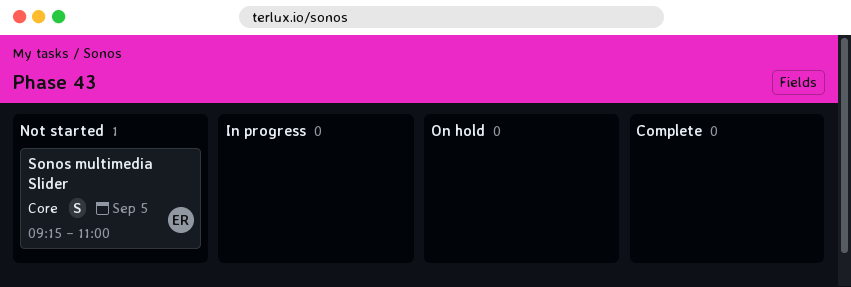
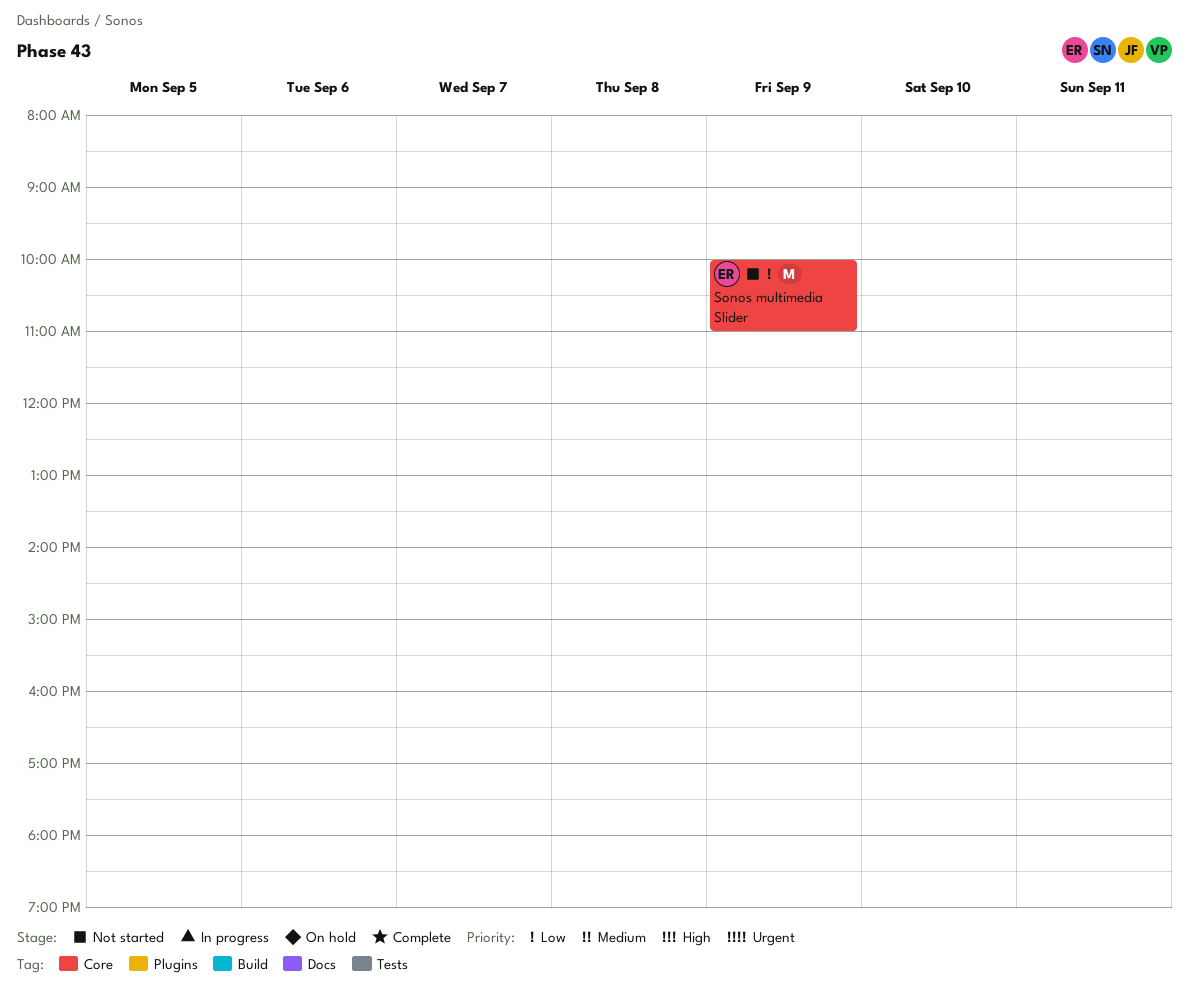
Sonos multimedia Slider, estimate: S -> M
Sonos multimedia Slider, day: Sep 5 -> Sep 9
Sonos multimedia Slider, begins: 09:15 -> 10:00

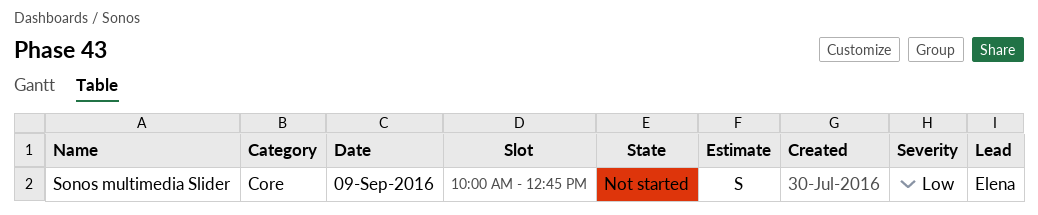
Sonos multimedia Slider, estimate: M -> S
Sonos multimedia Slider, ends: 11:00 -> 12:45

